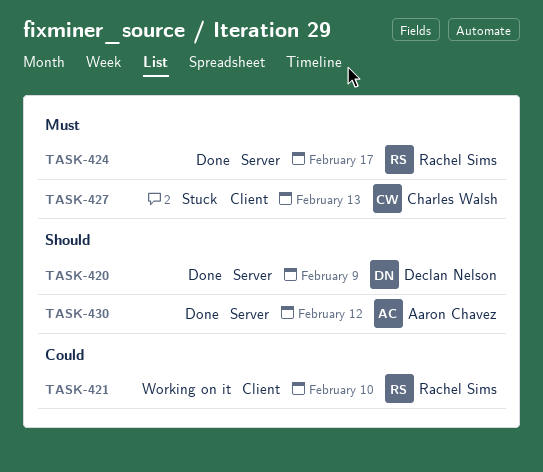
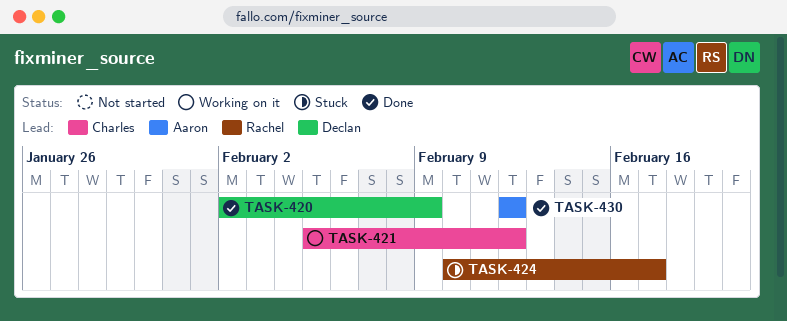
TASK-421, owner: Rachel Sims -> Charles Walsh
TASK-421, due: Feb 10 -> Feb 12
TASK-424, status: Done -> Stuck
TASK-427: present -> none

